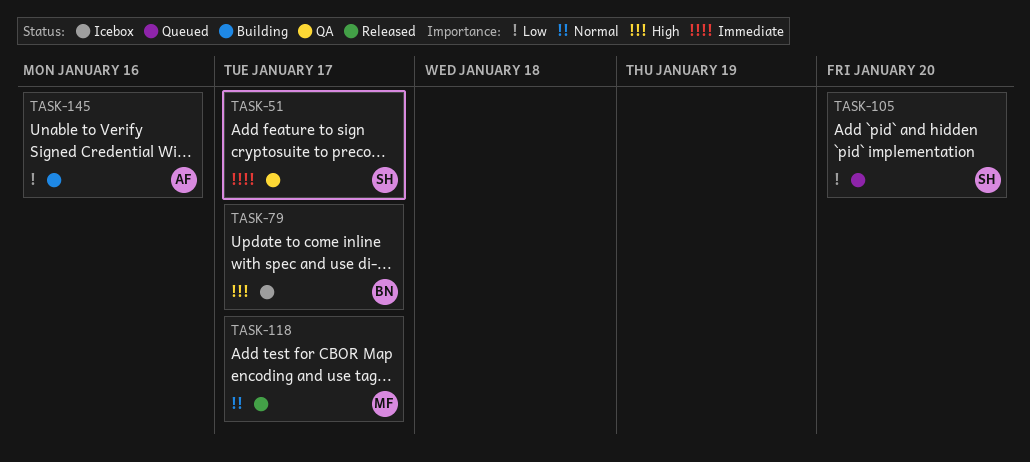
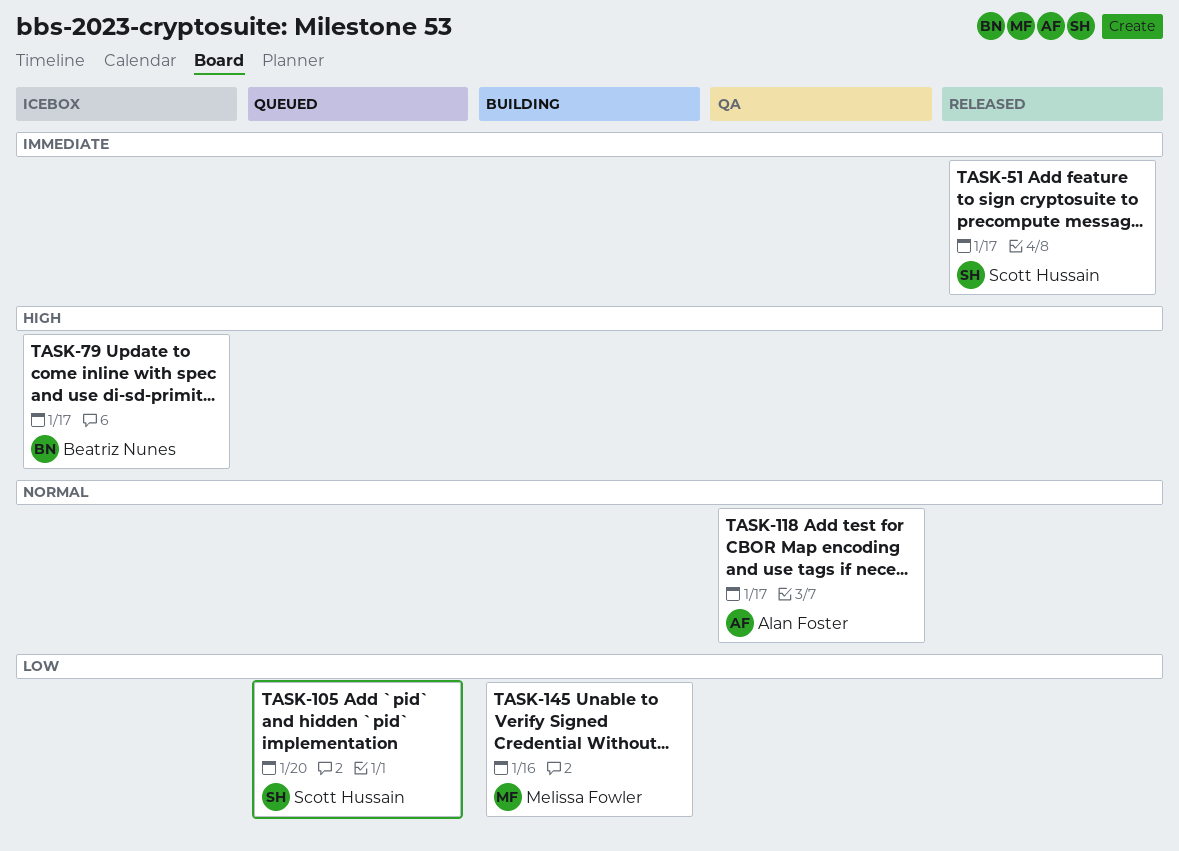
TASK-51, status: QA -> Released
TASK-118, status: Released -> QA
TASK-118, owner: Melissa Fowler -> Alan Foster
TASK-145, owner: Alan Foster -> Melissa Fowler

